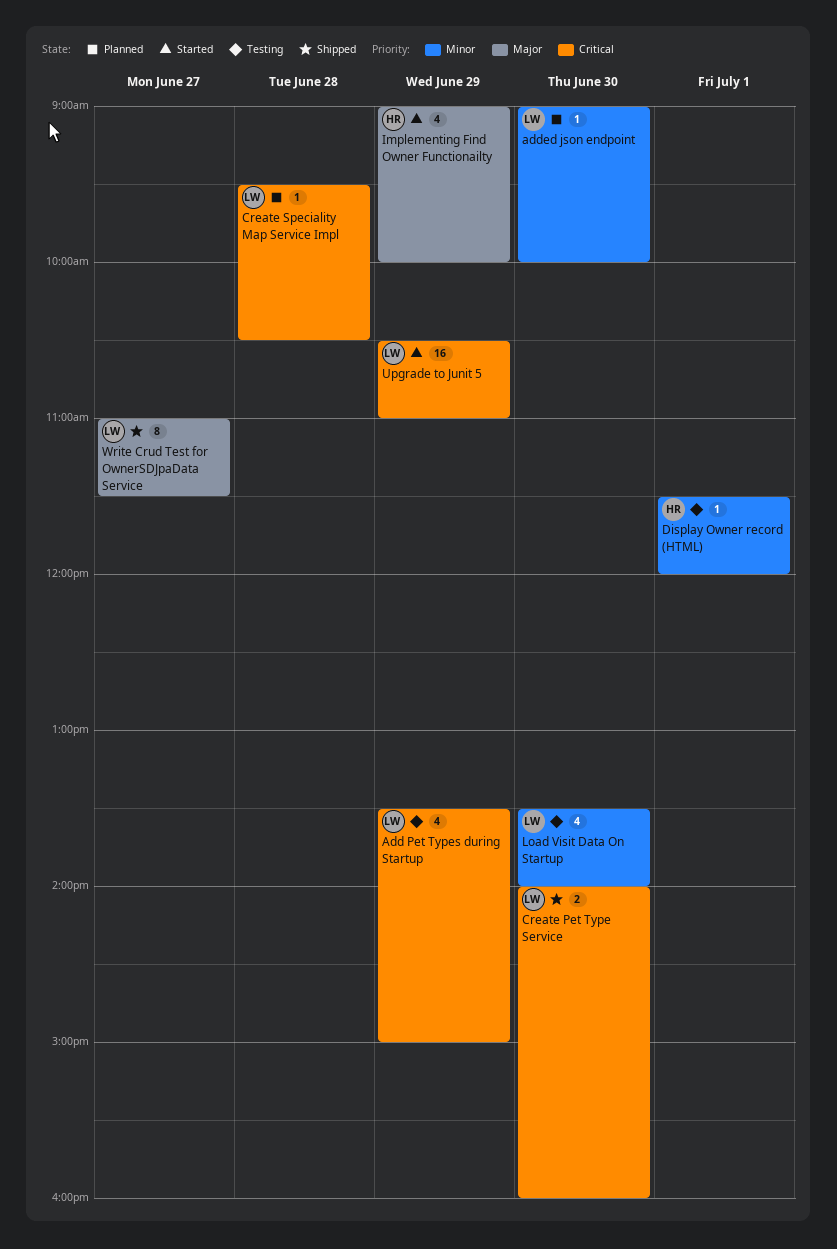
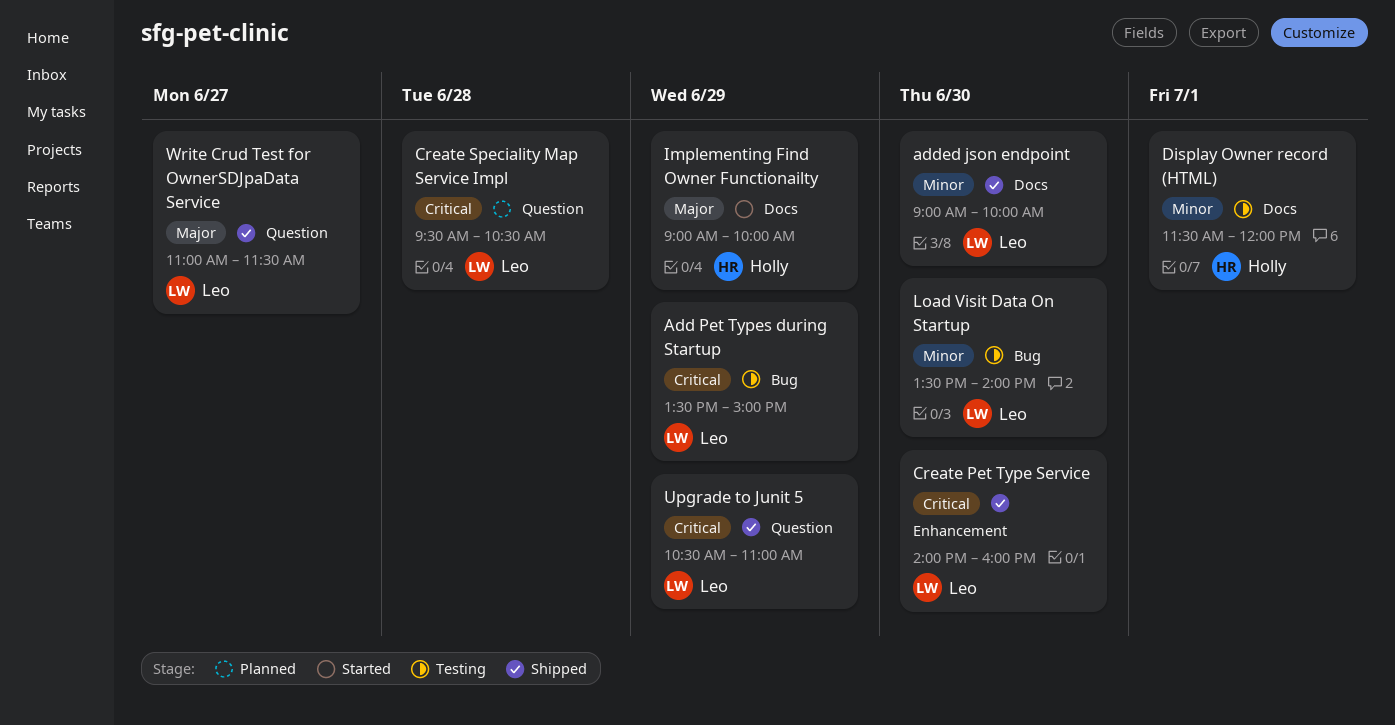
added json endpoint, status: Planned -> Shipped
Upgrade to Junit 5, status: Started -> Shipped

